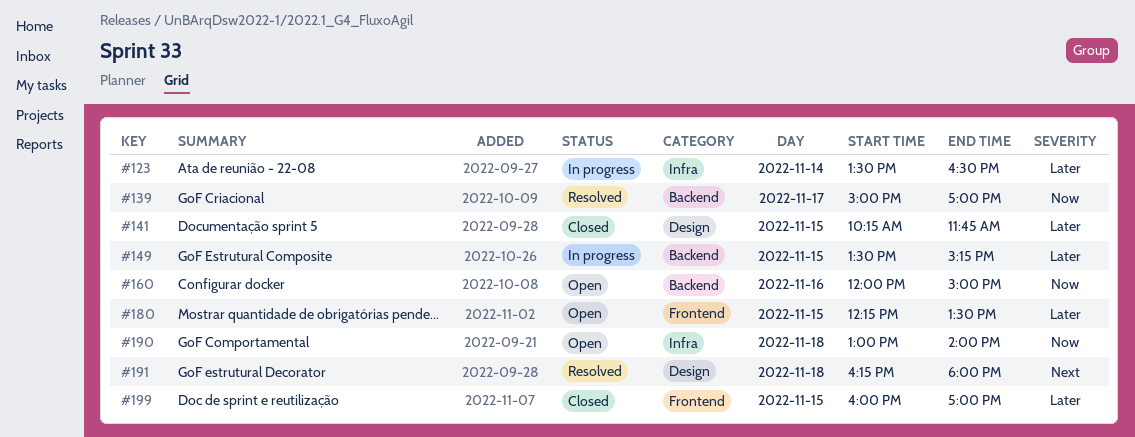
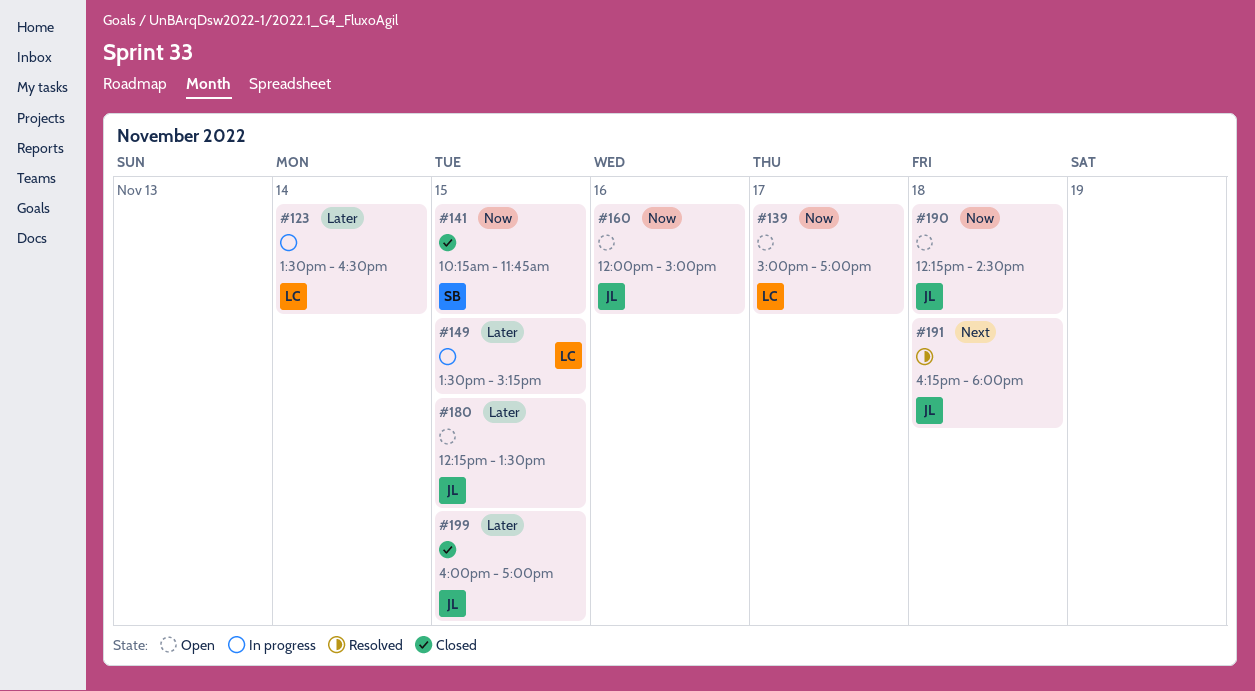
#139, status: Resolved -> Open
#141, priority: Later -> Now
#190, begins: 13:00 -> 12:15
#190, ends: 14:00 -> 14:30

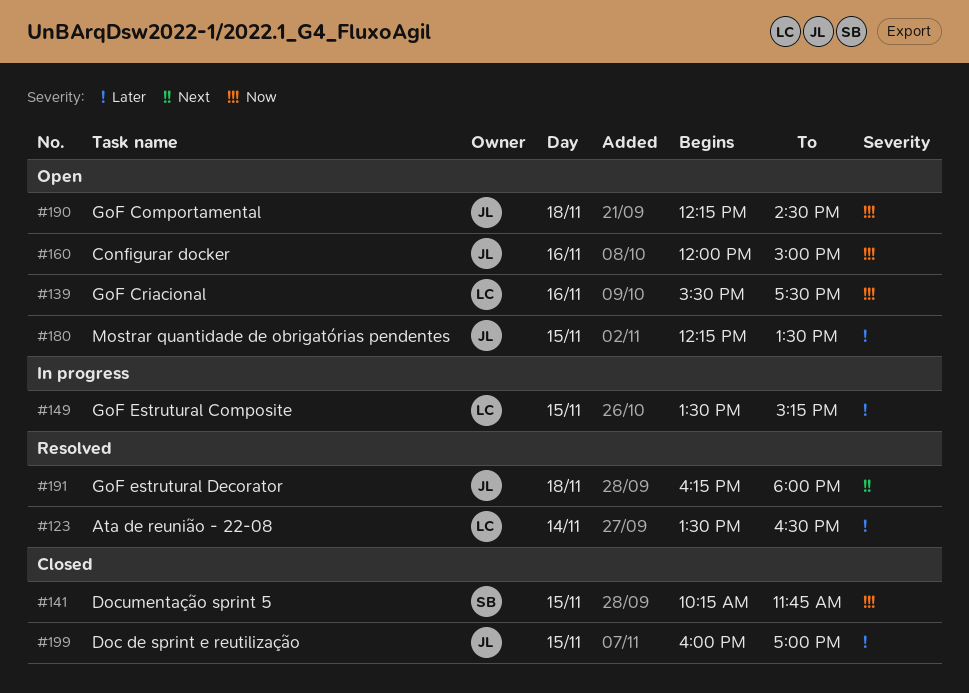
#123, status: In progress -> Resolved
#139, day: Nov 17 -> Nov 16
#139, begins: 15:00 -> 15:30
#139, ends: 17:00 -> 17:30

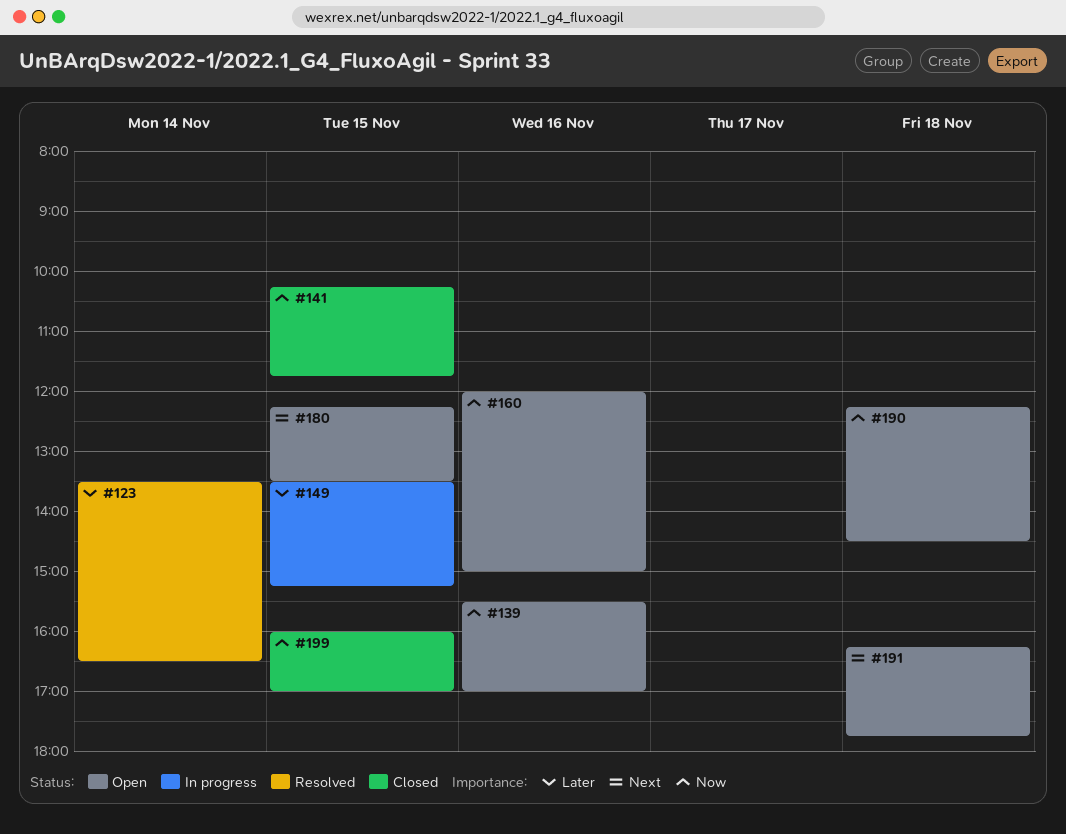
#139, ends: 17:30 -> 17:00
#180, priority: Later -> Next
#191, status: Resolved -> Open
#191, ends: 18:00 -> 17:45
#199, priority: Later -> Now

